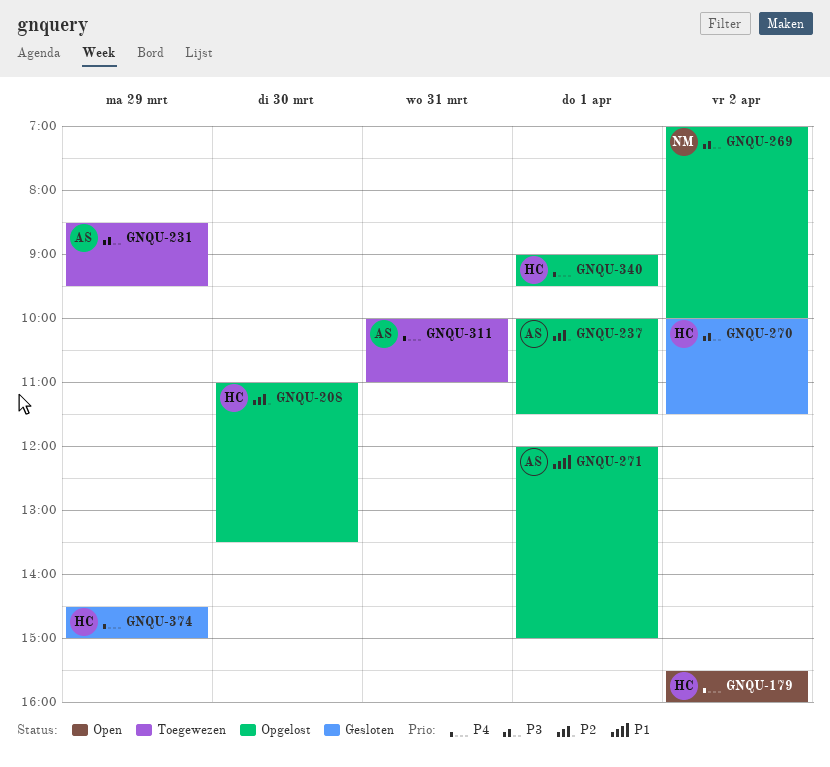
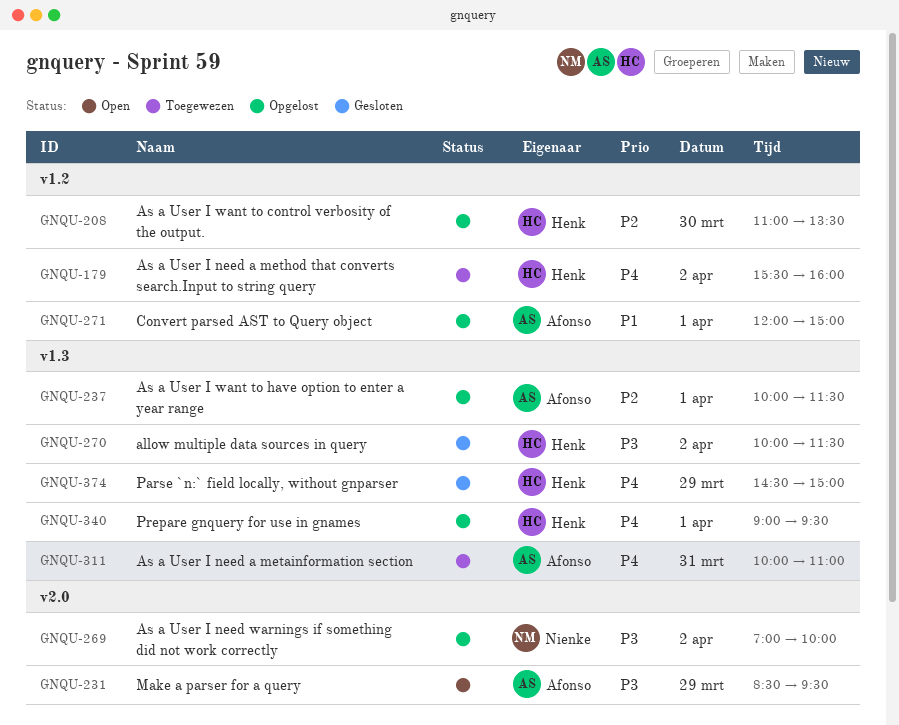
GNQU-179, status: Open -> Toegewezen
GNQU-231, status: Toegewezen -> Open

